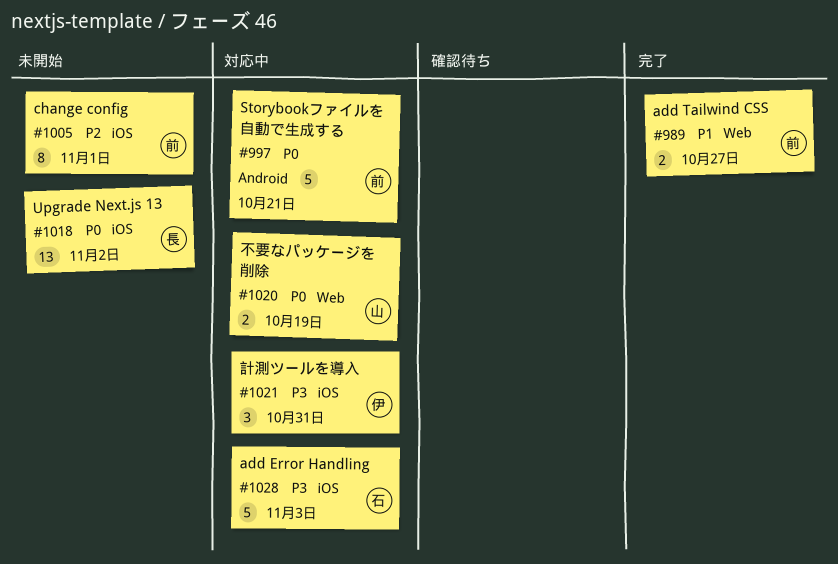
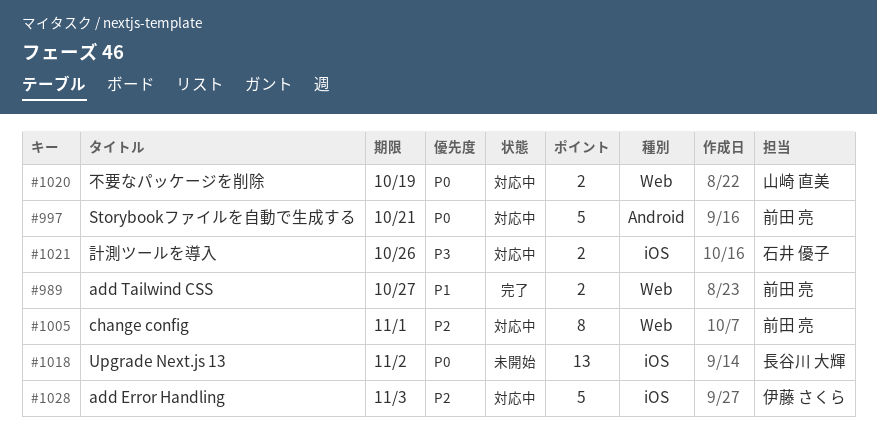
#1005, status: 未開始 -> 対応中
#1005, label: iOS -> Web
#1021, owner: 伊藤 さくら -> 石井 優子
#1021, estimate: 3 -> 2
#1021, due: Oct 31 -> Oct 26
#1028, owner: 石井 優子 -> 伊藤 さくら
#1028, priority: P3 -> P2

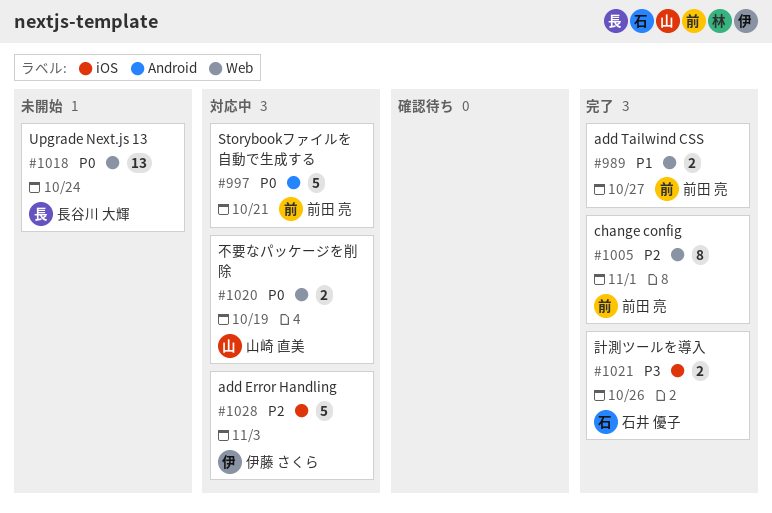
#1005, status: 対応中 -> 完了
#1018, label: iOS -> Web
#1018, due: Nov 2 -> Oct 24
#1021, status: 対応中 -> 完了

